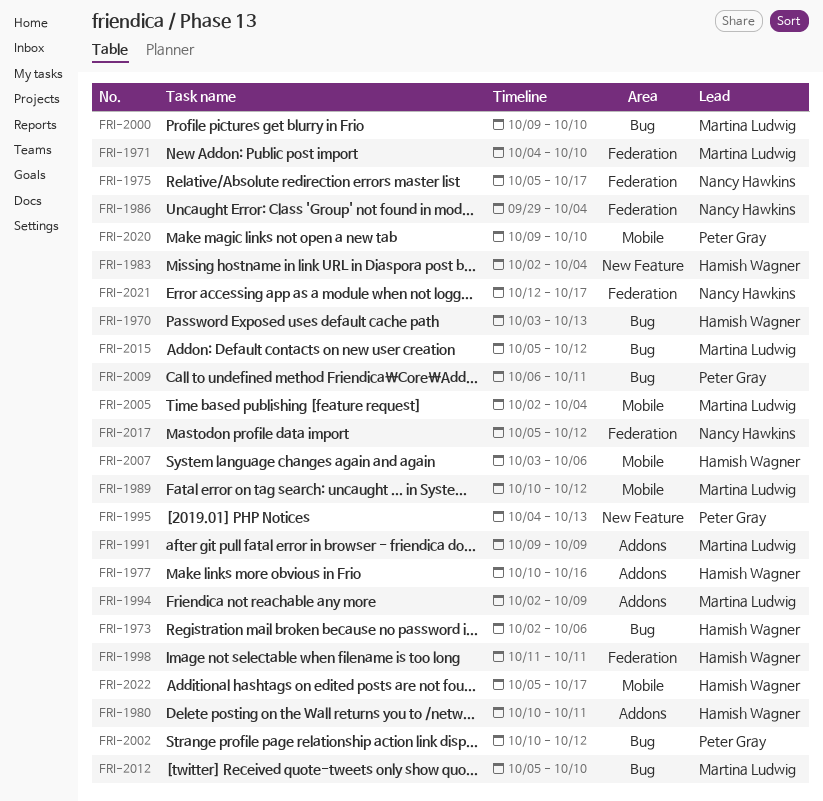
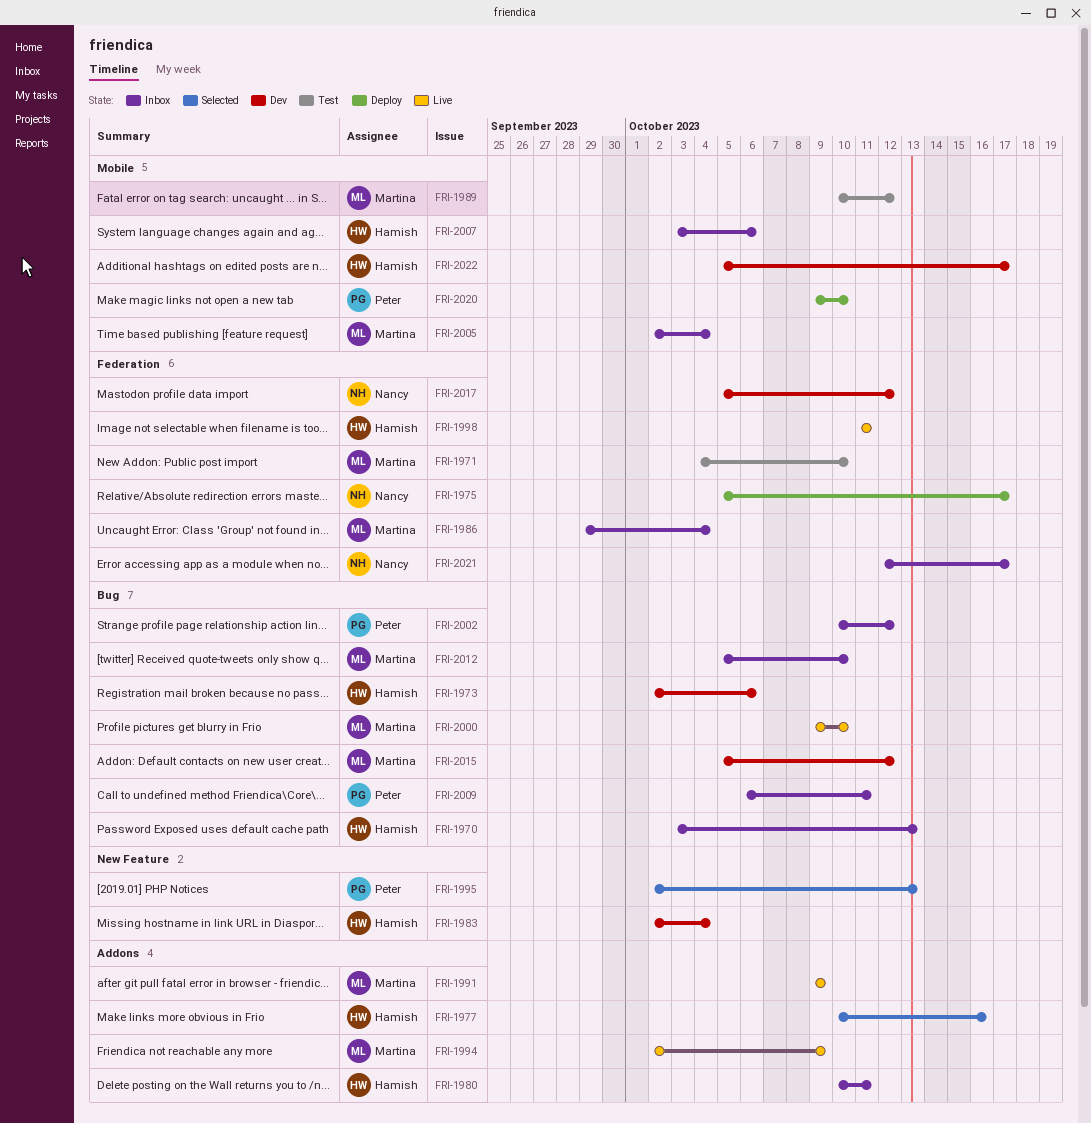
FRI-1986, owner: Nancy Hawkins -> Martina Ludwig
FRI-1995, start: Oct 4 -> Oct 2

